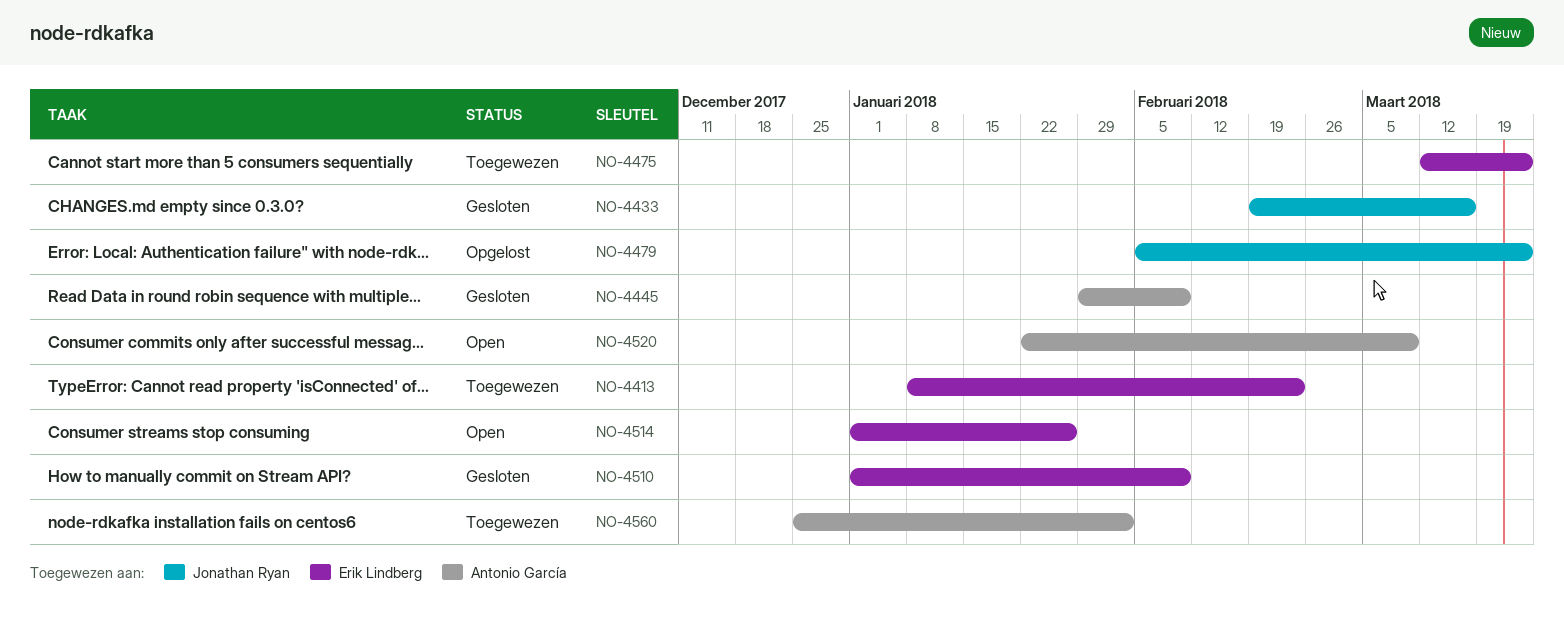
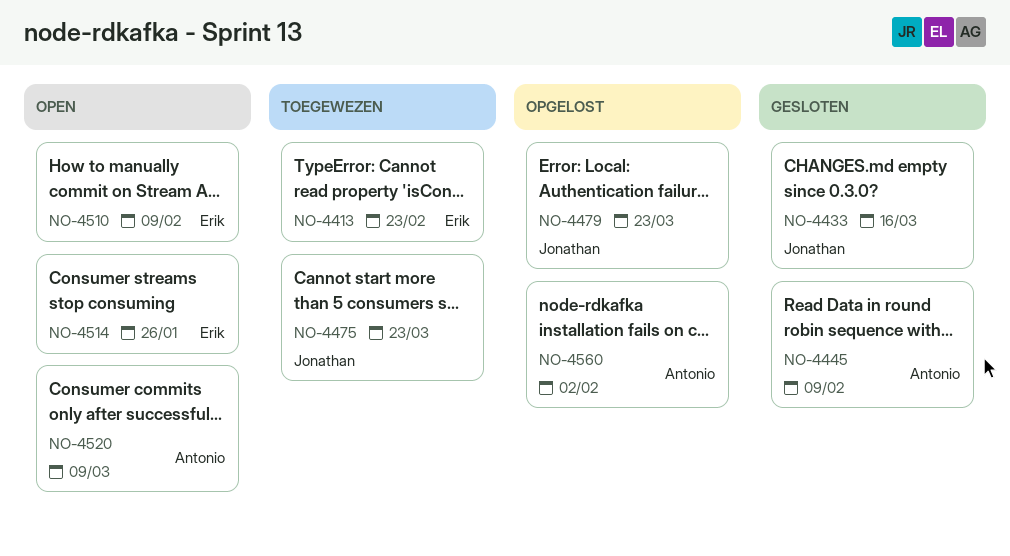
NO-4475, owner: Erik Lindberg -> Jonathan Ryan
NO-4510, status: Gesloten -> Open
NO-4560, status: Toegewezen -> Opgelost

